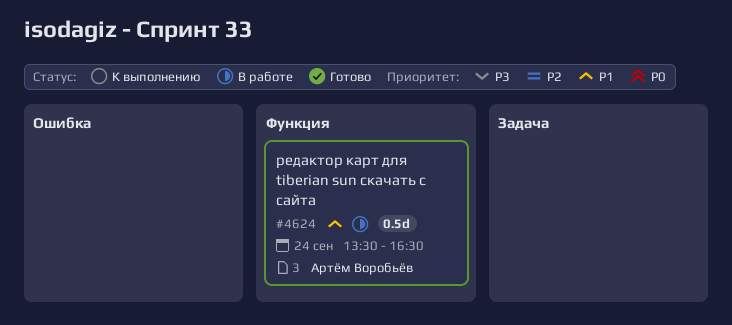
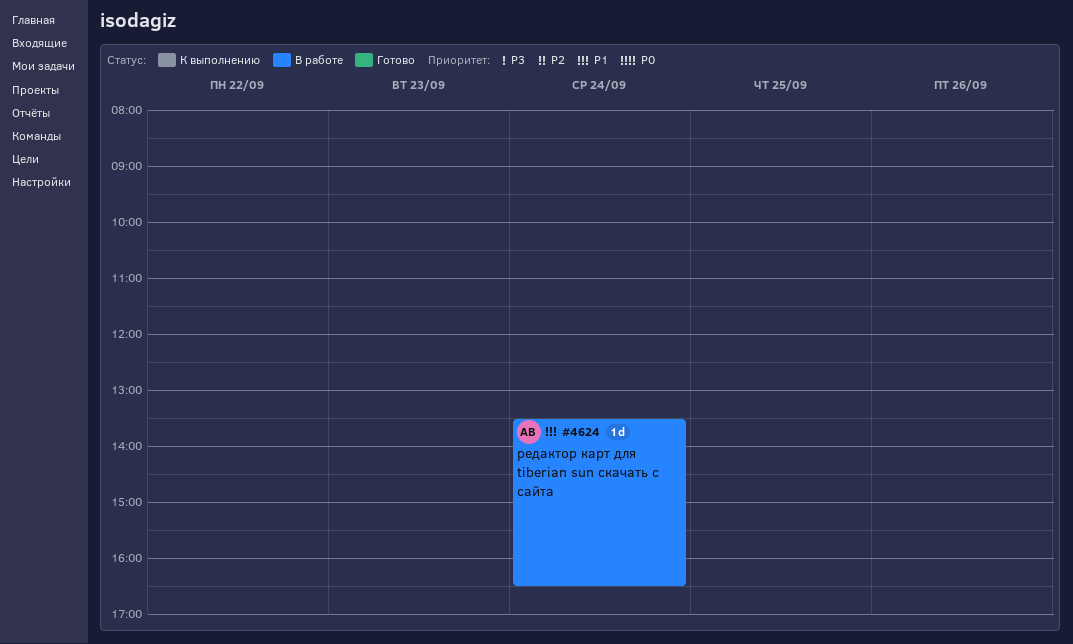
#4624, estimate: 0.5d -> 1d

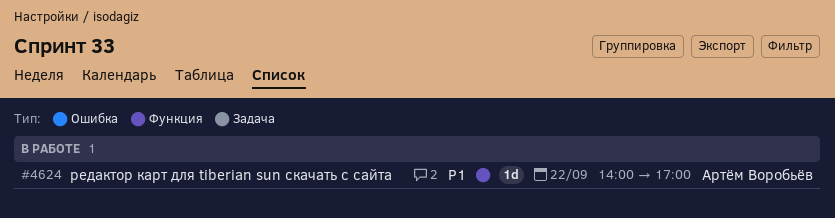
#4624, day: Sep 24 -> Sep 22
#4624, begins: 13:30 -> 14:00
#4624, ends: 16:30 -> 17:00

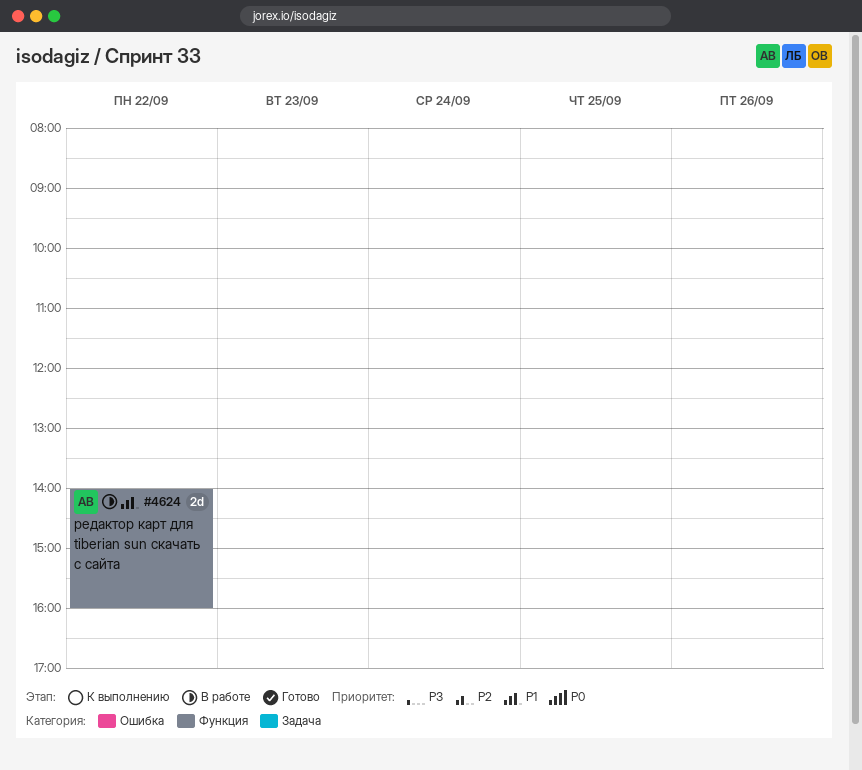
#4624, estimate: 1d -> 2d
#4624, ends: 17:00 -> 16:00

